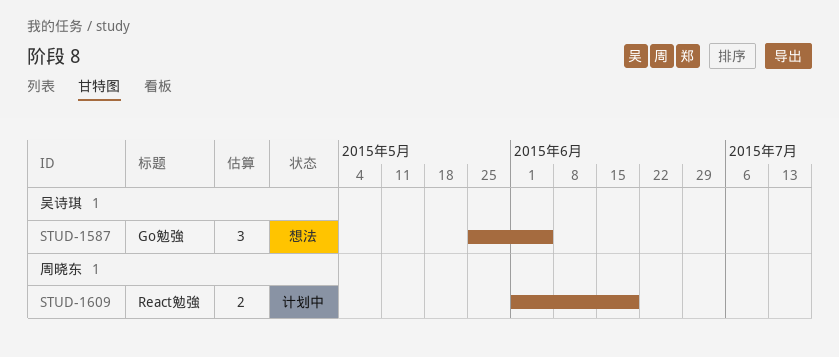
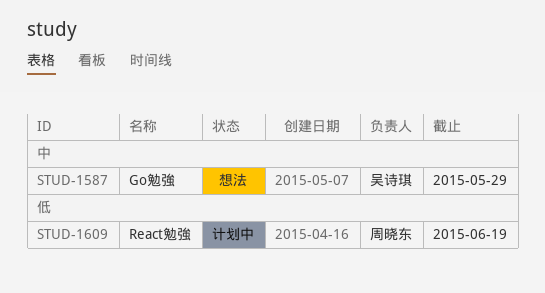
STUD-1587, due: Jun 5 -> May 29

